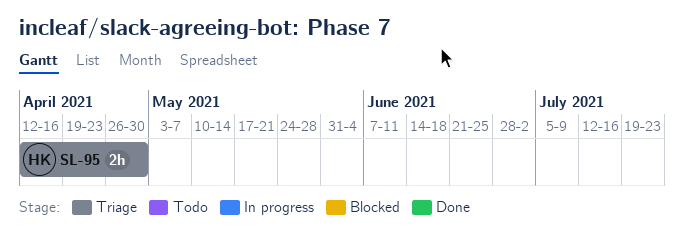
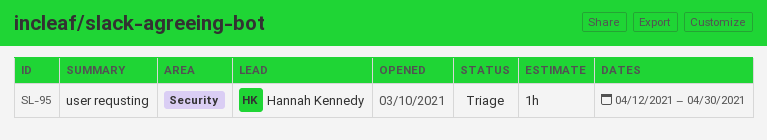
SL-95, estimate: 2h -> 1h

